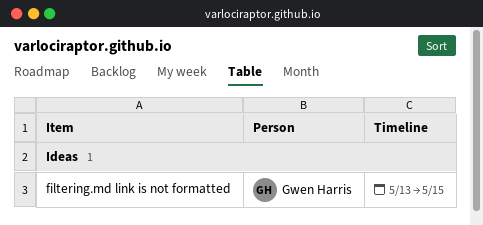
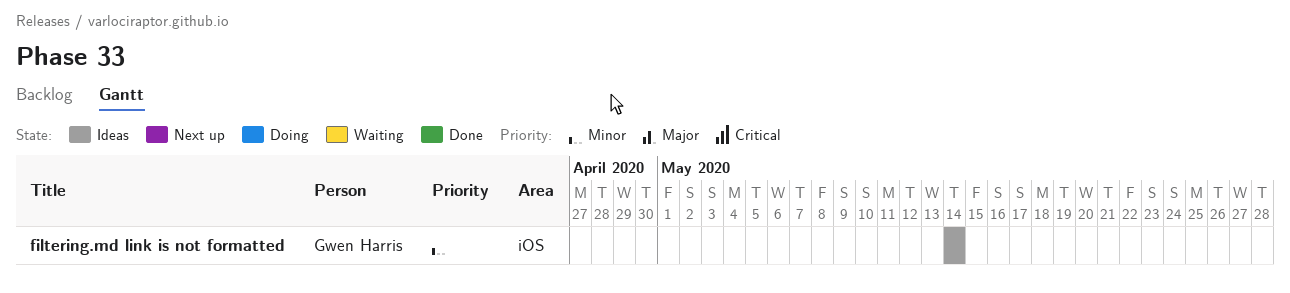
filtering.md link is not formatted, start: May 13 -> May 14
filtering.md link is not formatted, due: May 15 -> May 14

